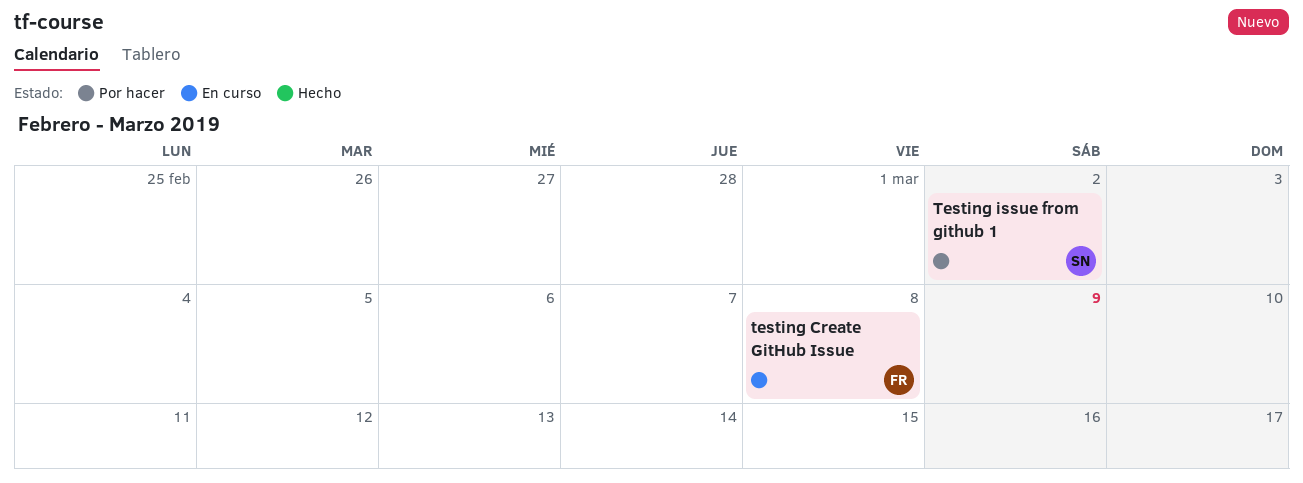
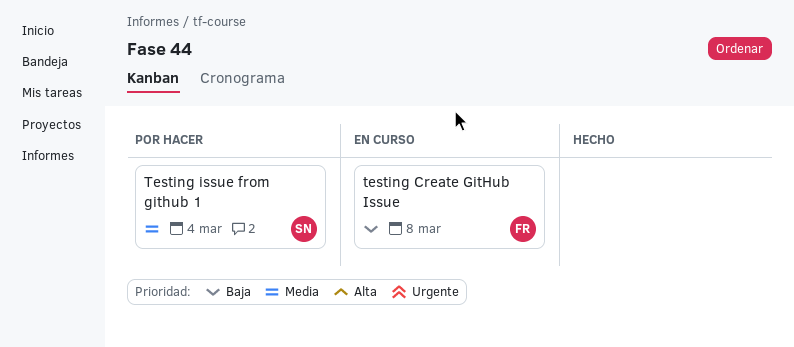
Testing issue from github 1, due: Mar 2 -> Mar 4

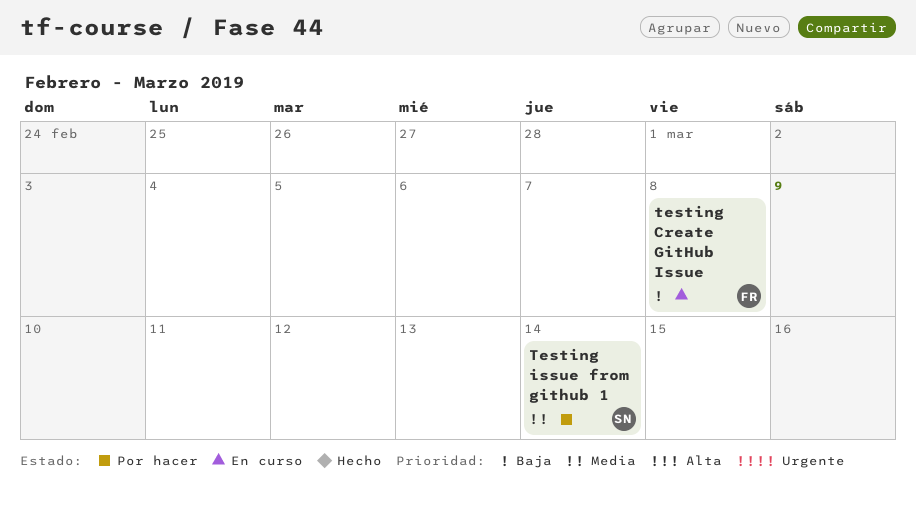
Testing issue from github 1, due: Mar 4 -> Mar 14

